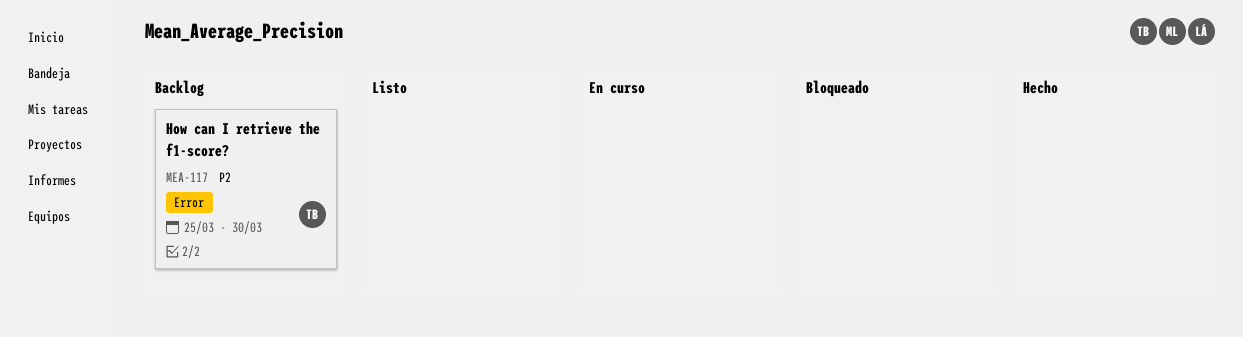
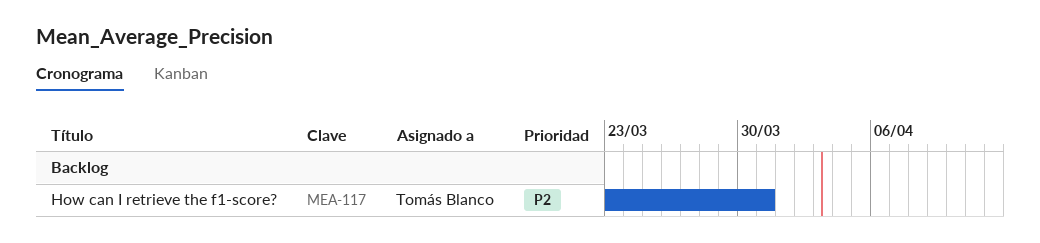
MEA-117, start: Mar 25 -> Mar 23
MEA-117, due: Mar 30 -> Mar 31

